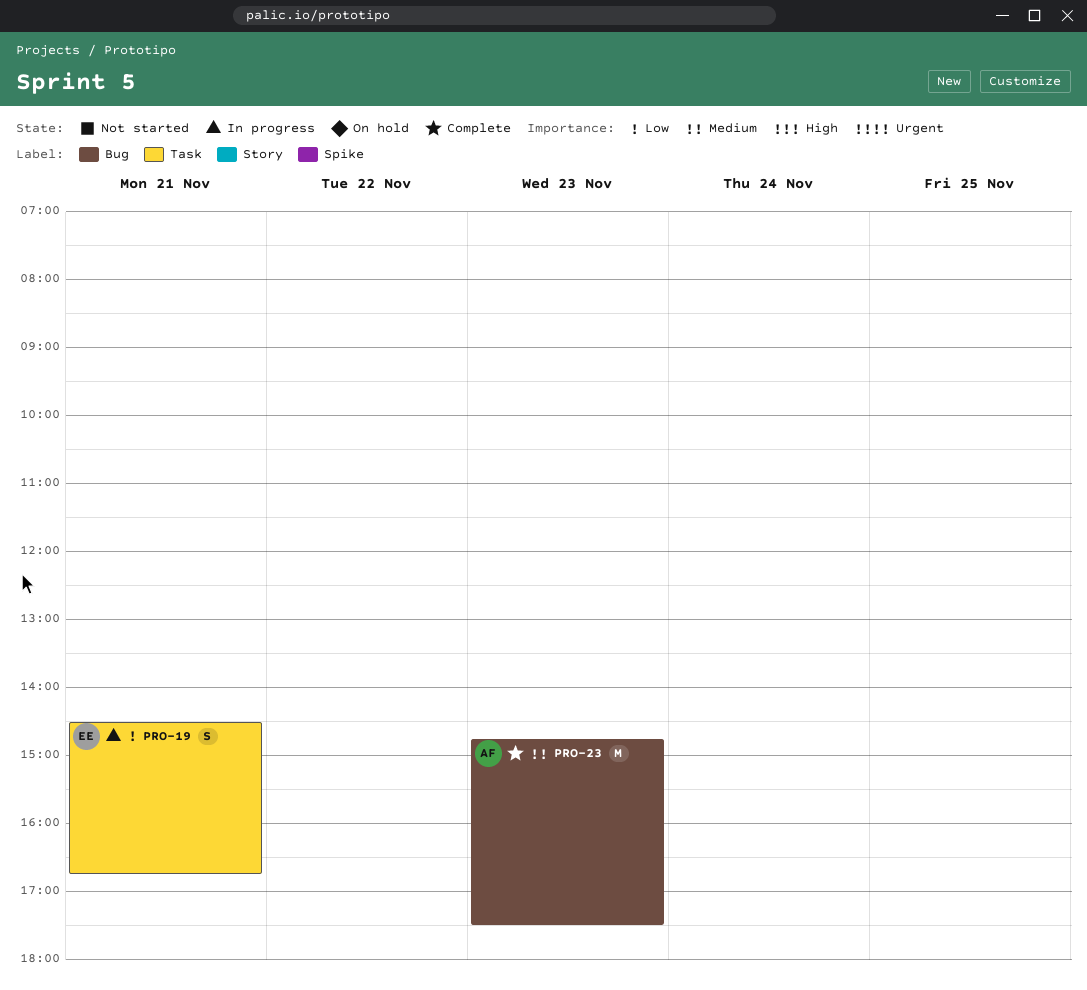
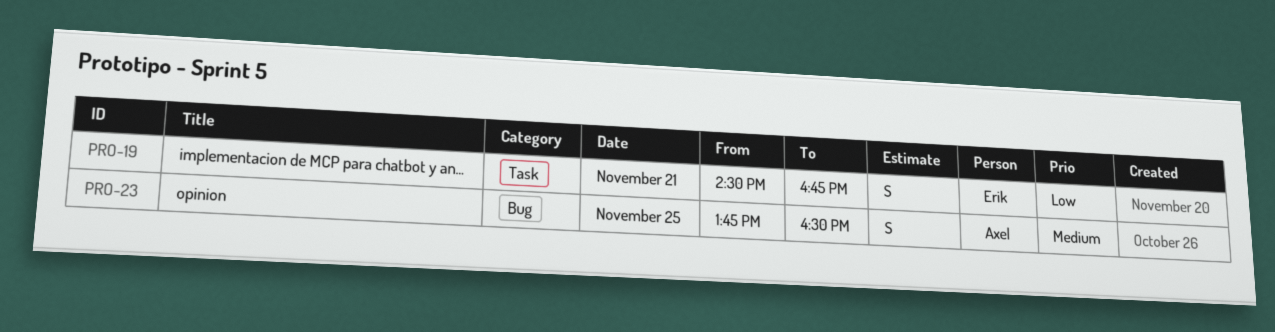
PRO-23, estimate: M -> S
PRO-23, day: Nov 23 -> Nov 25
PRO-23, begins: 14:45 -> 13:45
PRO-23, ends: 17:30 -> 16:30

